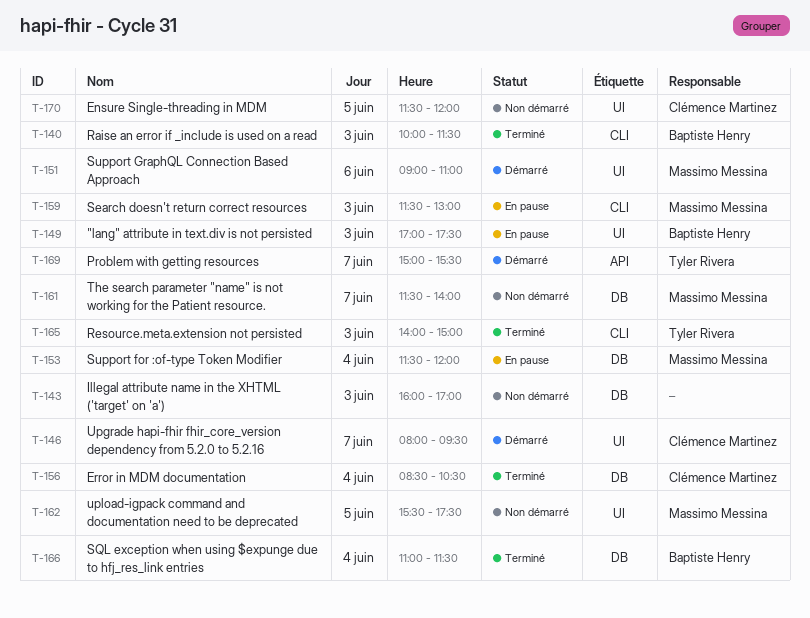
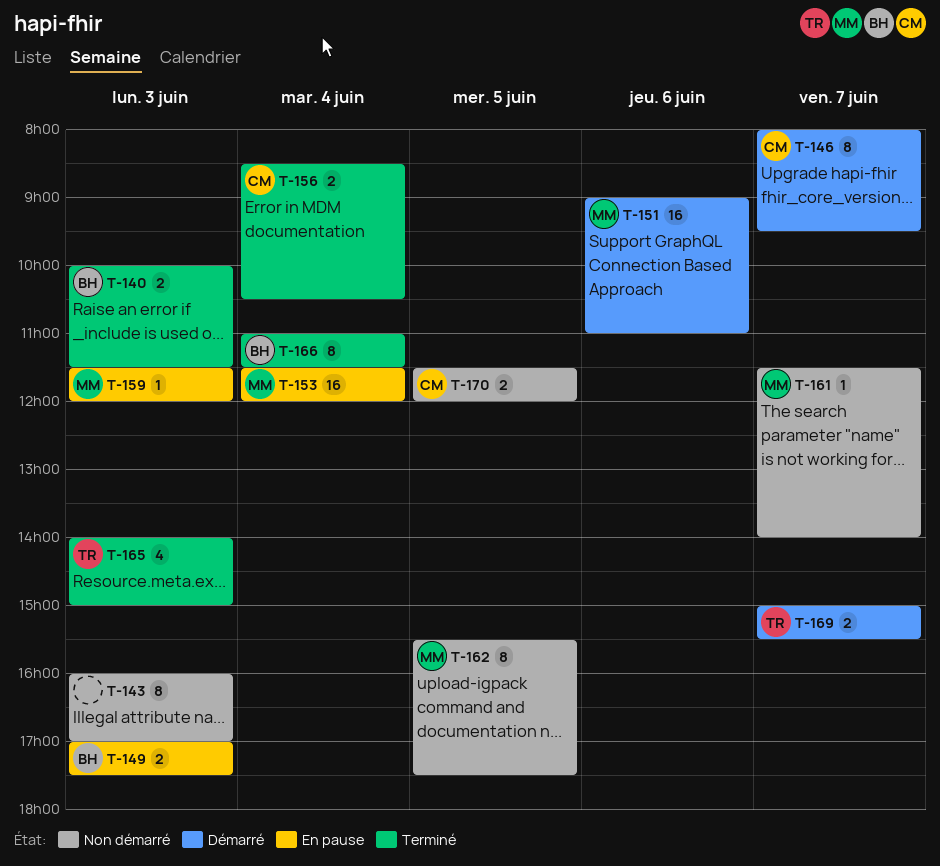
T-159, ends: 13:00 -> 12:00

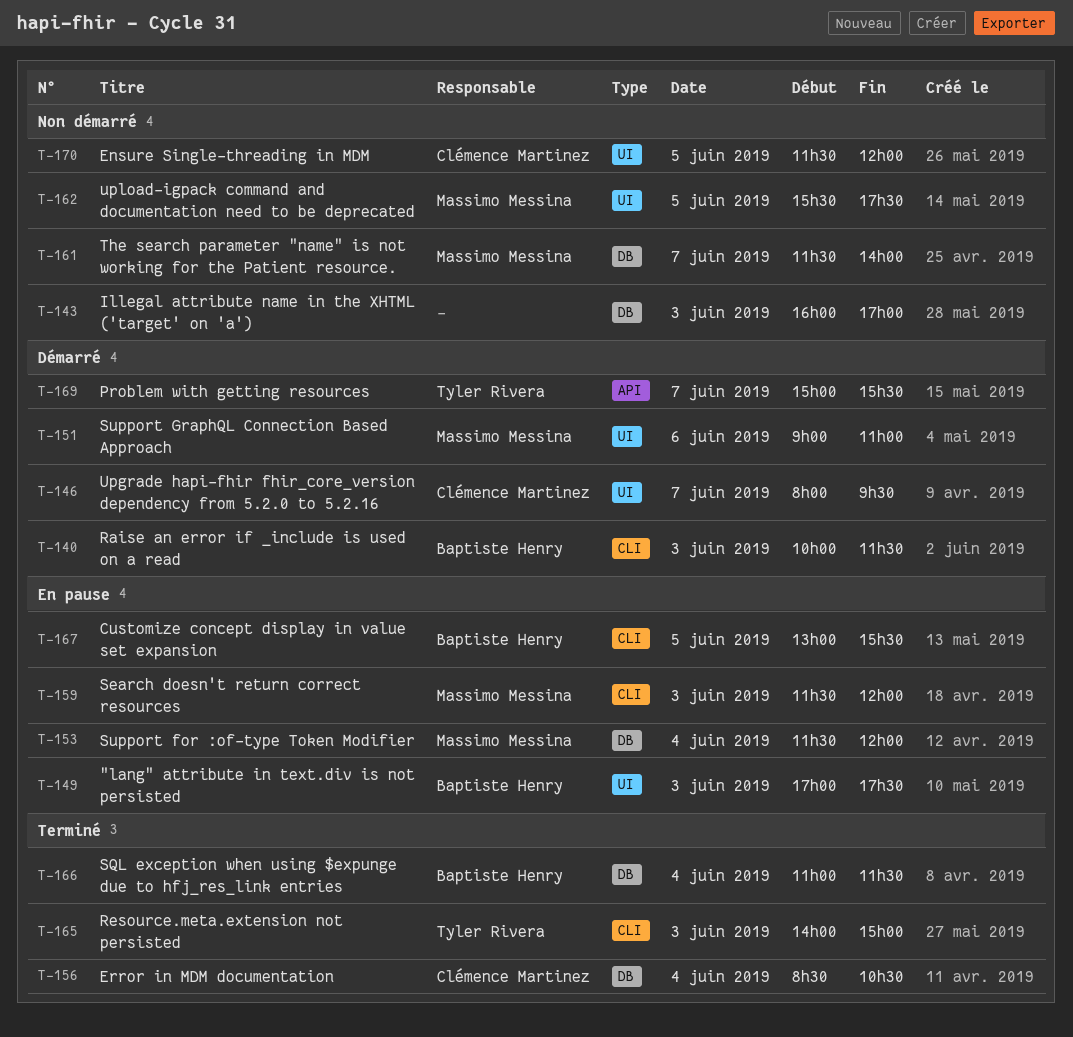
T-140, status: Terminé -> Démarré
T-167: none -> present

